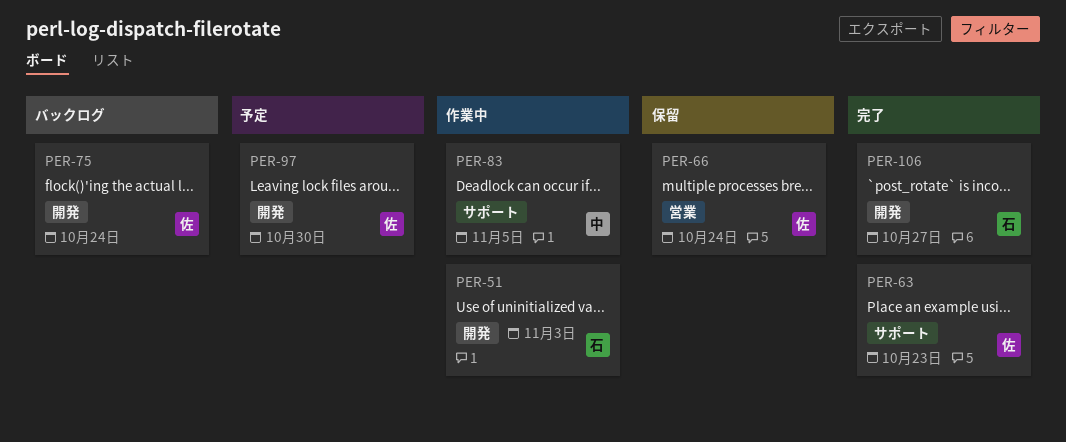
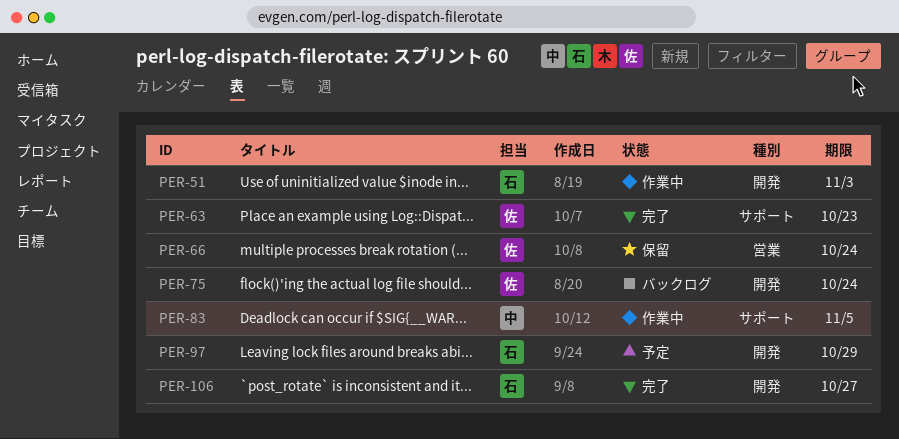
PER-97, owner: 佐 -> 石
PER-97, due: Oct 30 -> Oct 29

